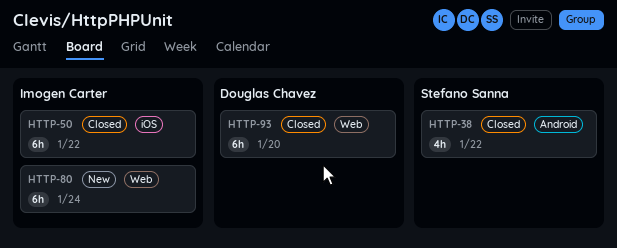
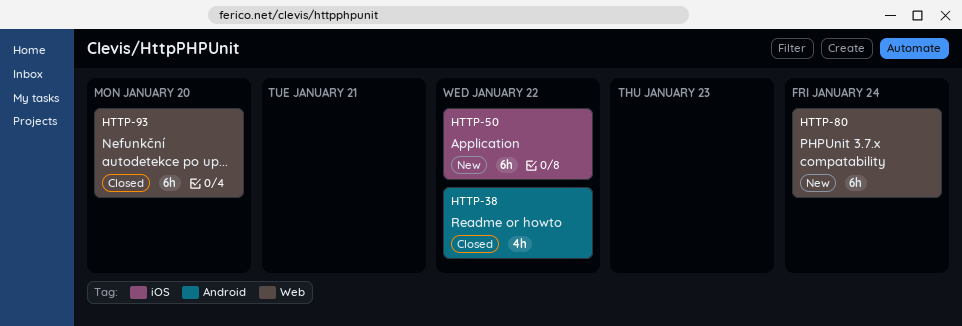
HTTP-50, status: Closed -> New

